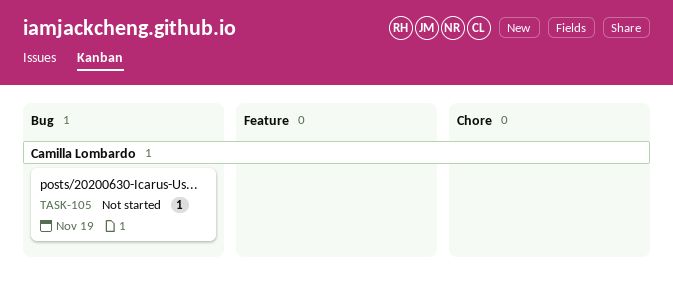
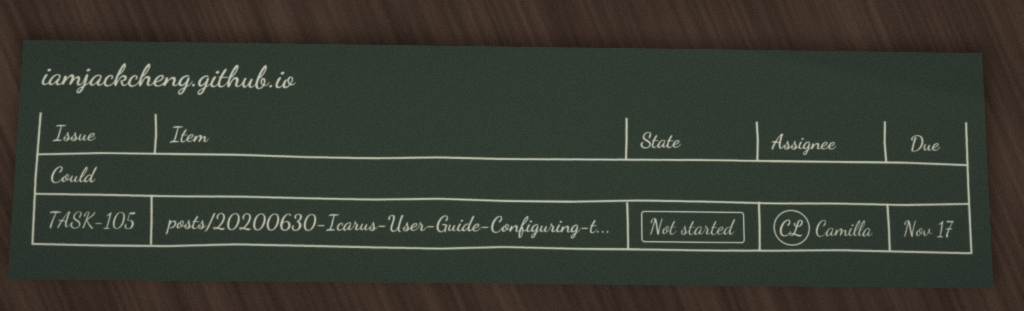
TASK-105, due: Nov 19 -> Nov 17

